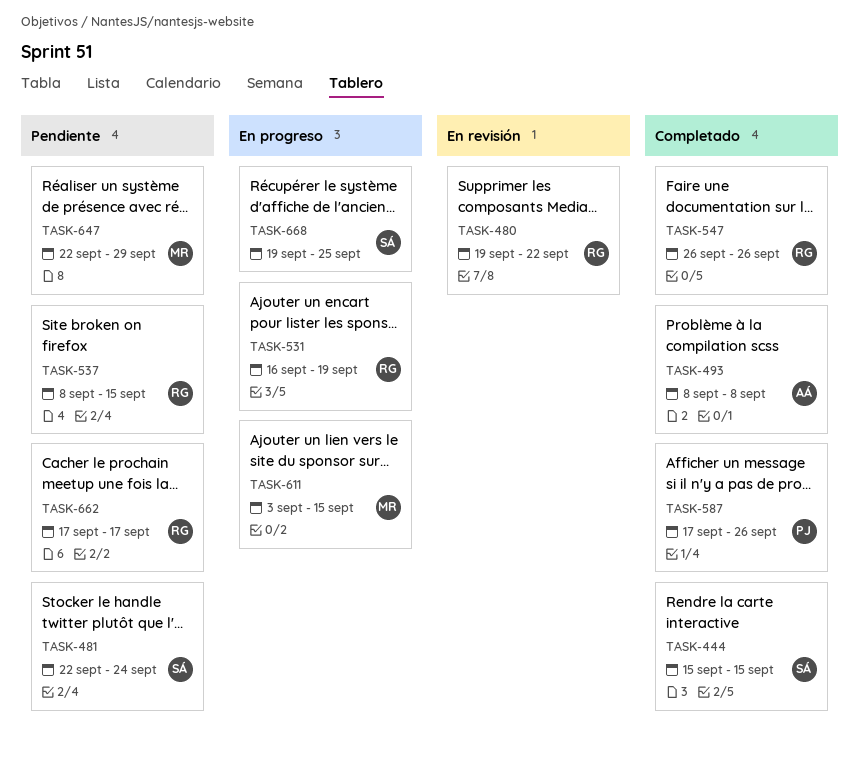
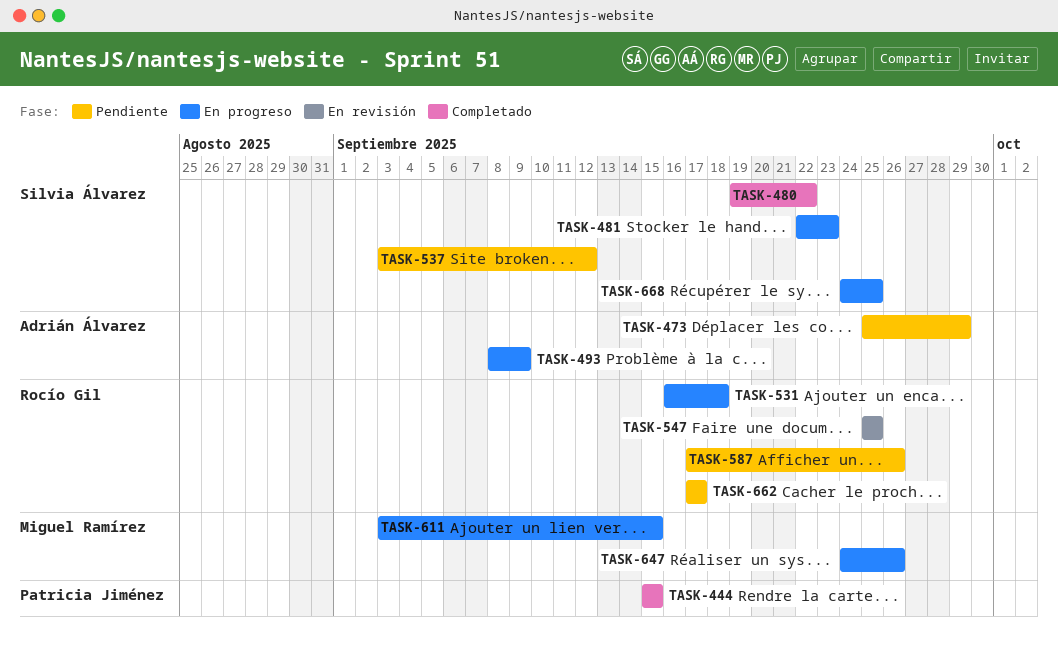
TASK-444, owner: Silvia Álvarez -> Patricia Jiménez
TASK-473: none -> present
TASK-480, status: En revisión -> Completado
TASK-480, owner: Rocío Gil -> Silvia Álvarez
TASK-481, status: Pendiente -> En progreso
TASK-481, due: Sep 24 -> Sep 23
TASK-493, status: Completado -> En progreso
TASK-493, due: Sep 8 -> Sep 9
TASK-531, due: Sep 19 -> Sep 18
TASK-537, owner: Rocío Gil -> Silvia Álvarez
TASK-537, start: Sep 8 -> Sep 3
TASK-537, due: Sep 15 -> Sep 12
TASK-547, status: Completado -> En revisión
TASK-547, start: Sep 26 -> Sep 25
TASK-547, due: Sep 26 -> Sep 25
TASK-587, status: Completado -> Pendiente
TASK-587, owner: Patricia Jiménez -> Rocío Gil
TASK-647, status: Pendiente -> En progreso
TASK-647, start: Sep 22 -> Sep 24
TASK-647, due: Sep 29 -> Sep 26
TASK-668, start: Sep 19 -> Sep 24

